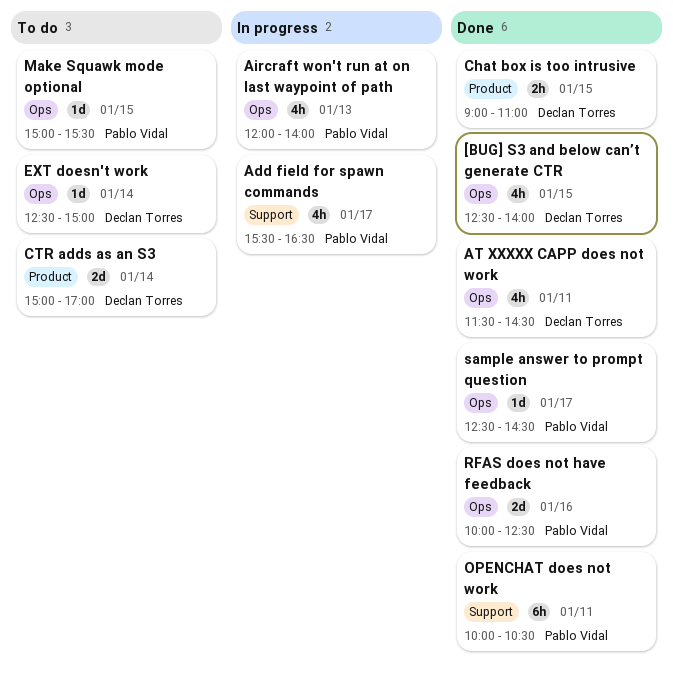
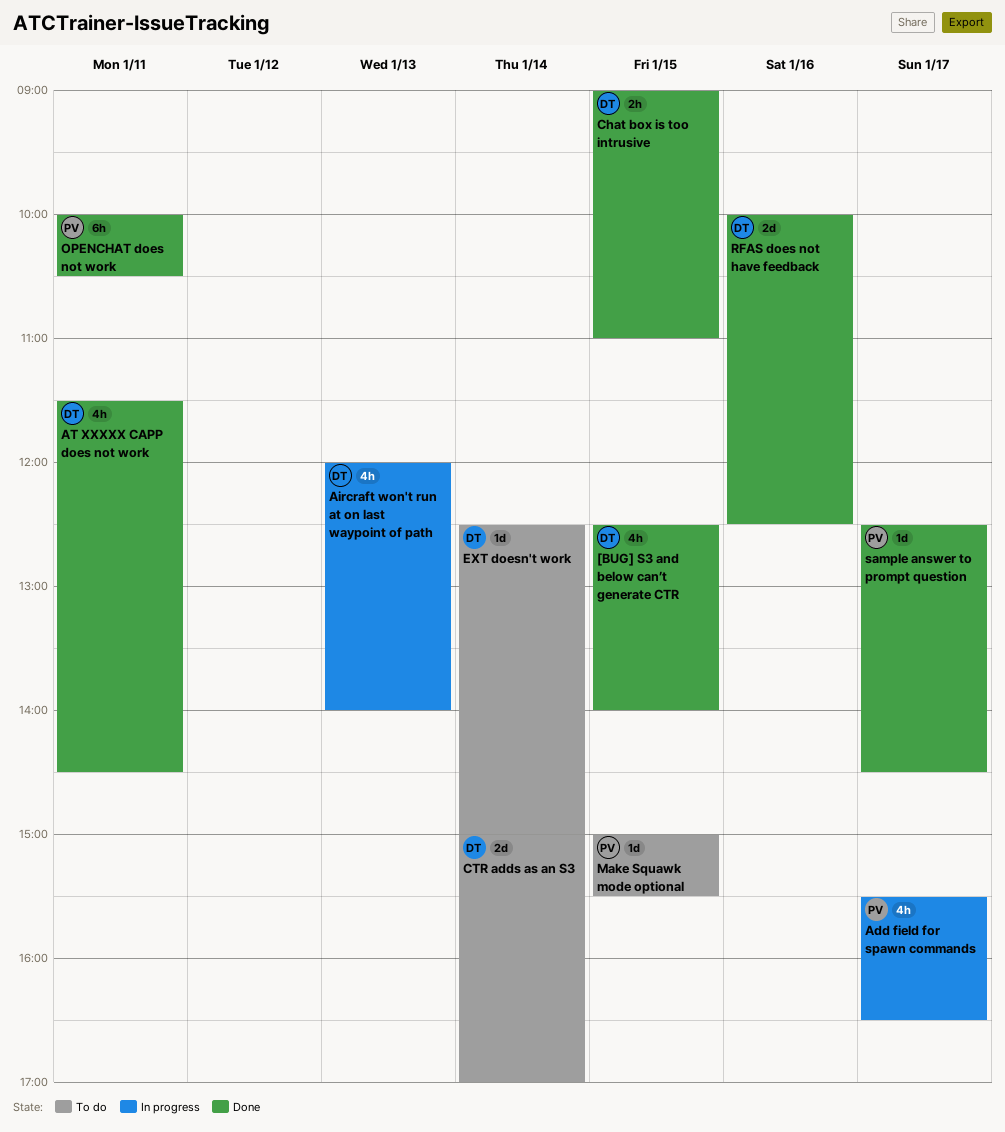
Aircraft won't run at on last waypoint of path, owner: Pablo Vidal -> Declan Torres
RFAS does not have feedback, owner: Pablo Vidal -> Declan Torres

